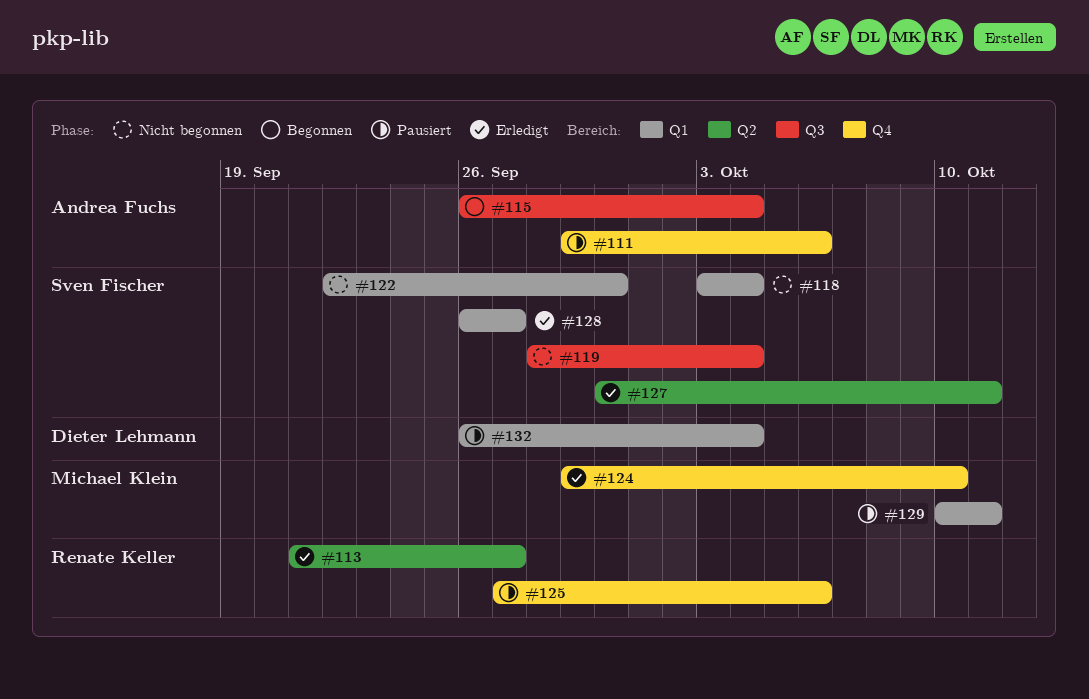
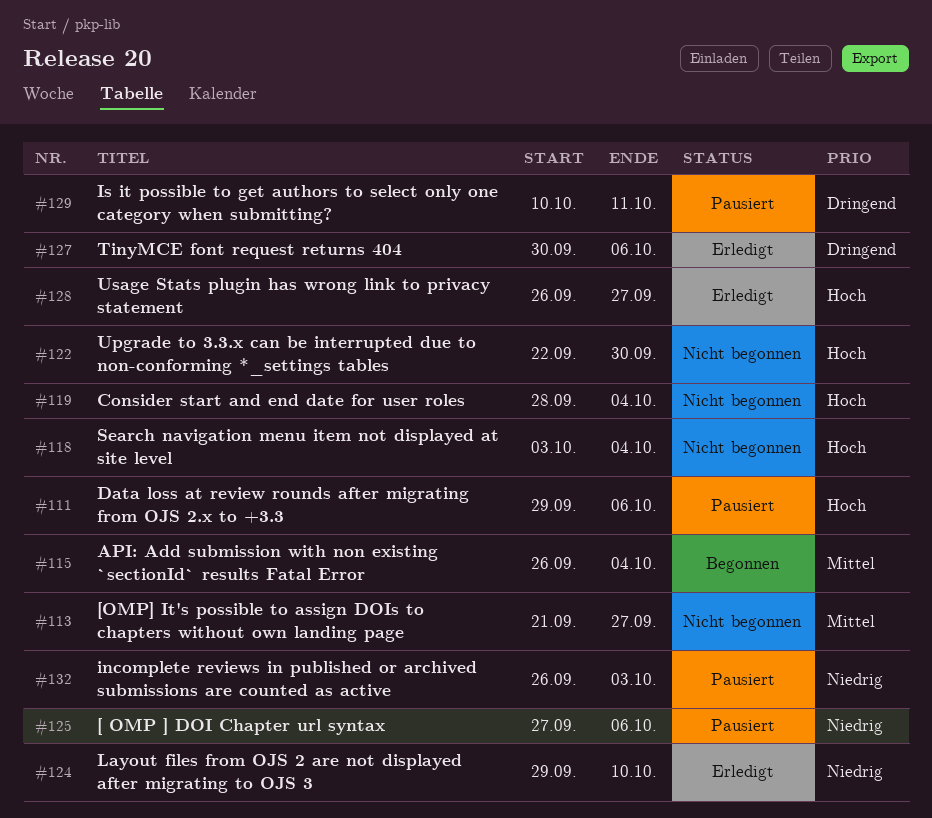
#113, status: Erledigt -> Nicht begonnen
#127, due: Oct 11 -> Oct 6
#132, due: Oct 4 -> Oct 3

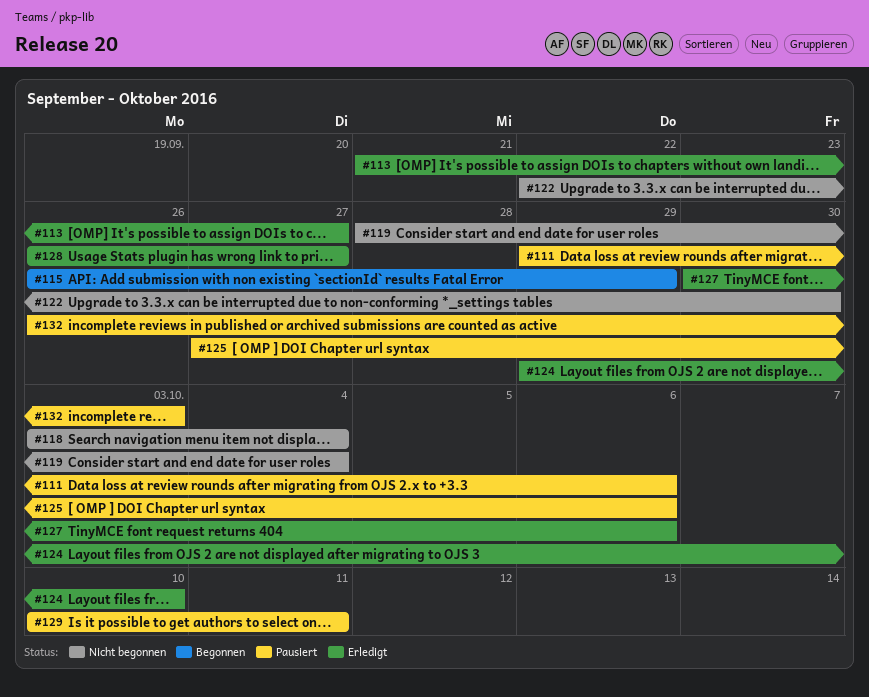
#113, status: Nicht begonnen -> Erledigt
#115, due: Oct 4 -> Sep 29

